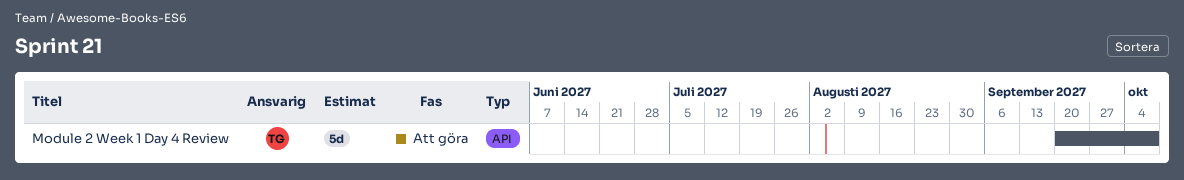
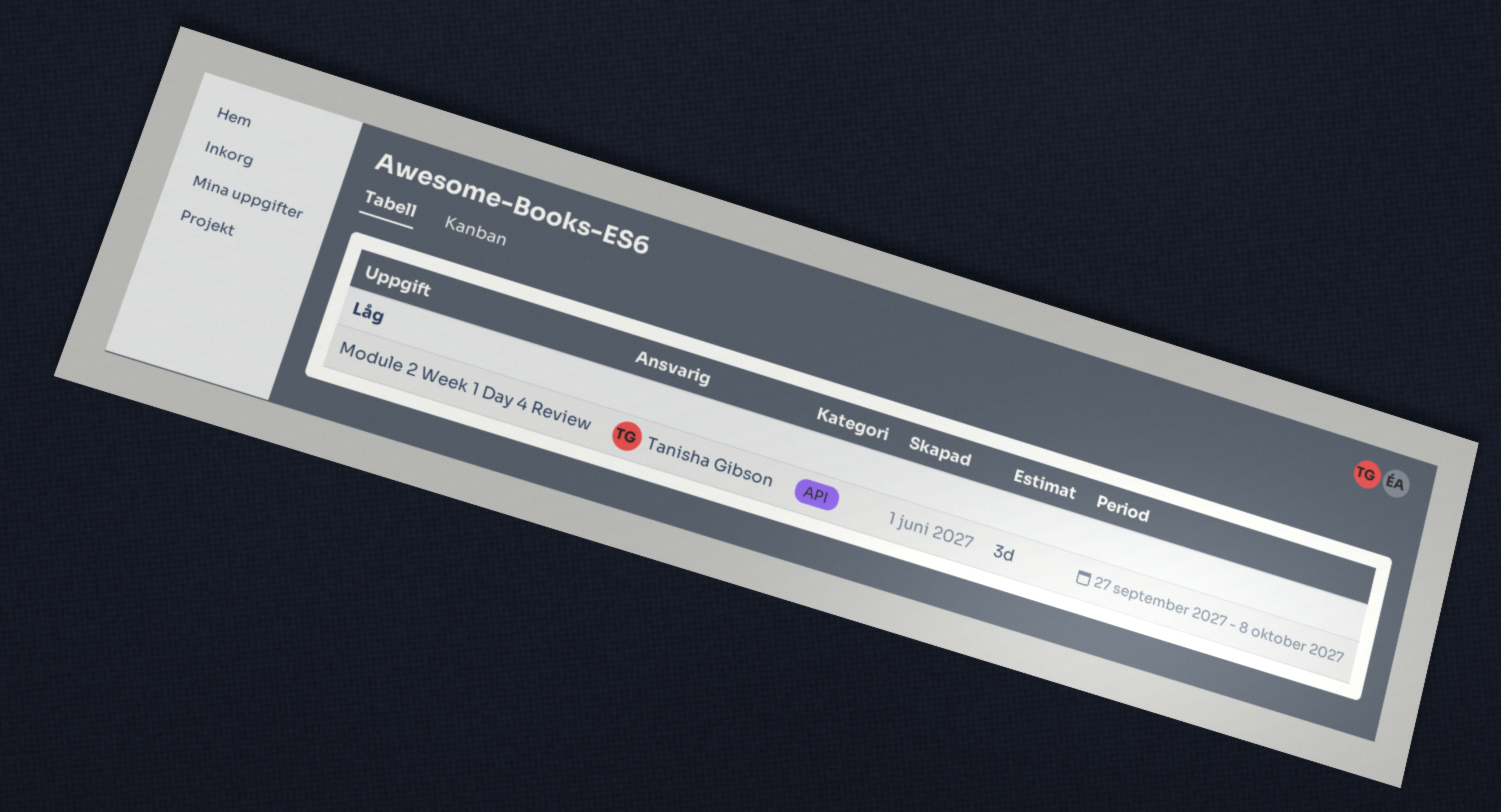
Module 2 Week 1 Day 4 Review, estimate: 5d -> 3d
Module 2 Week 1 Day 4 Review, start: Sep 20 -> Sep 27

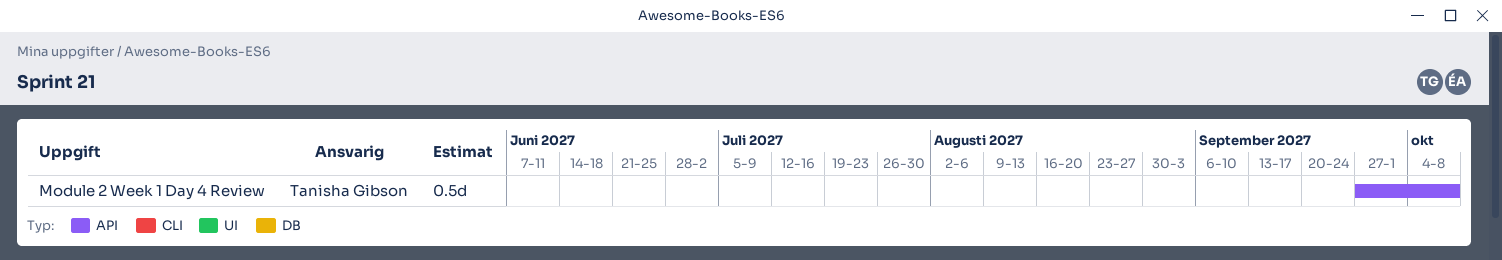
Module 2 Week 1 Day 4 Review, estimate: 3d -> 0.5d

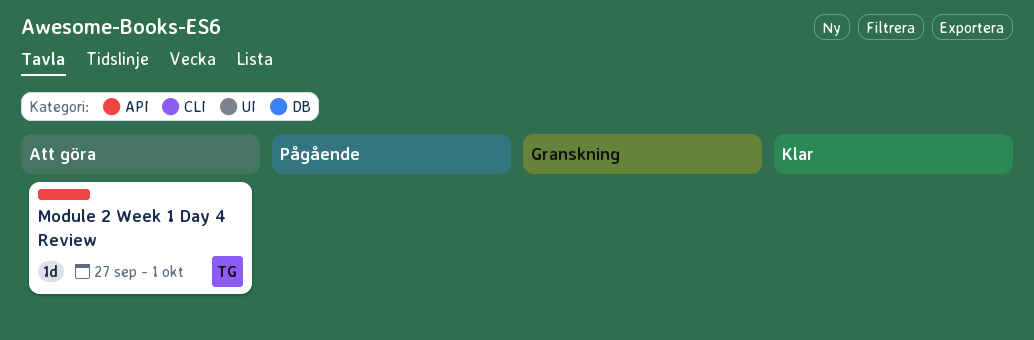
Module 2 Week 1 Day 4 Review, estimate: 0.5d -> 1d
Module 2 Week 1 Day 4 Review, due: Oct 8 -> Oct 1

